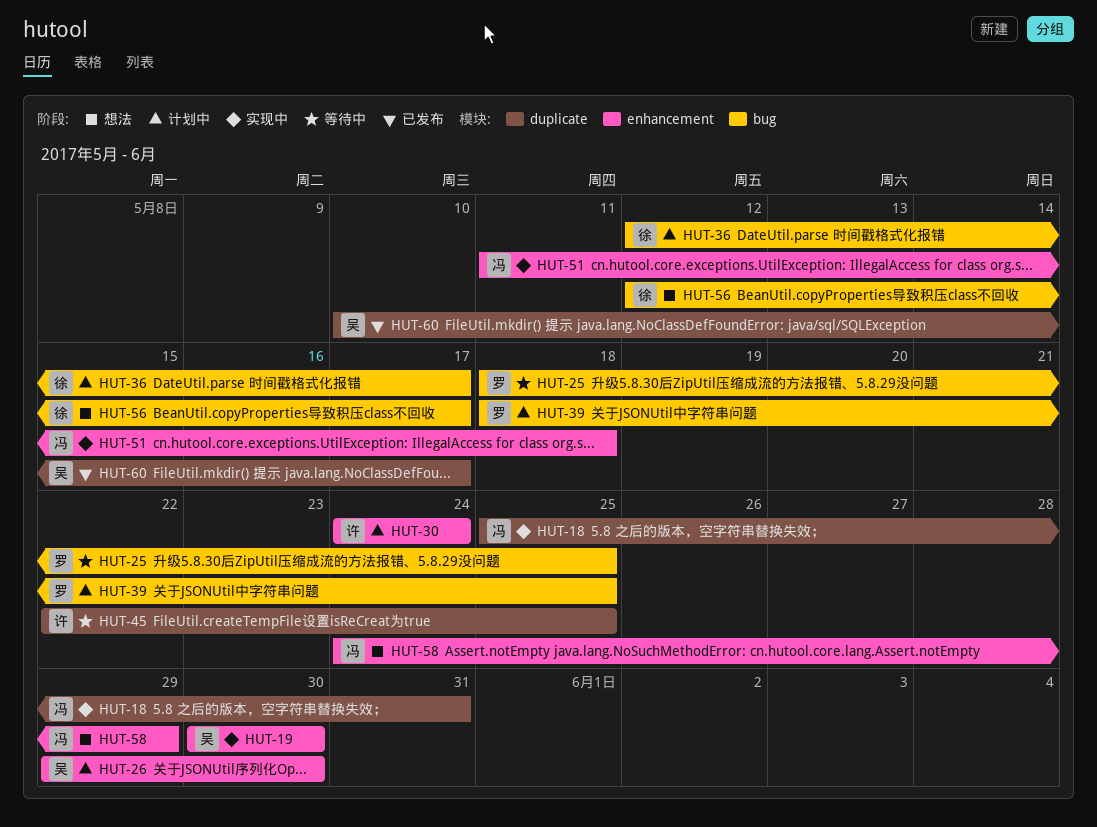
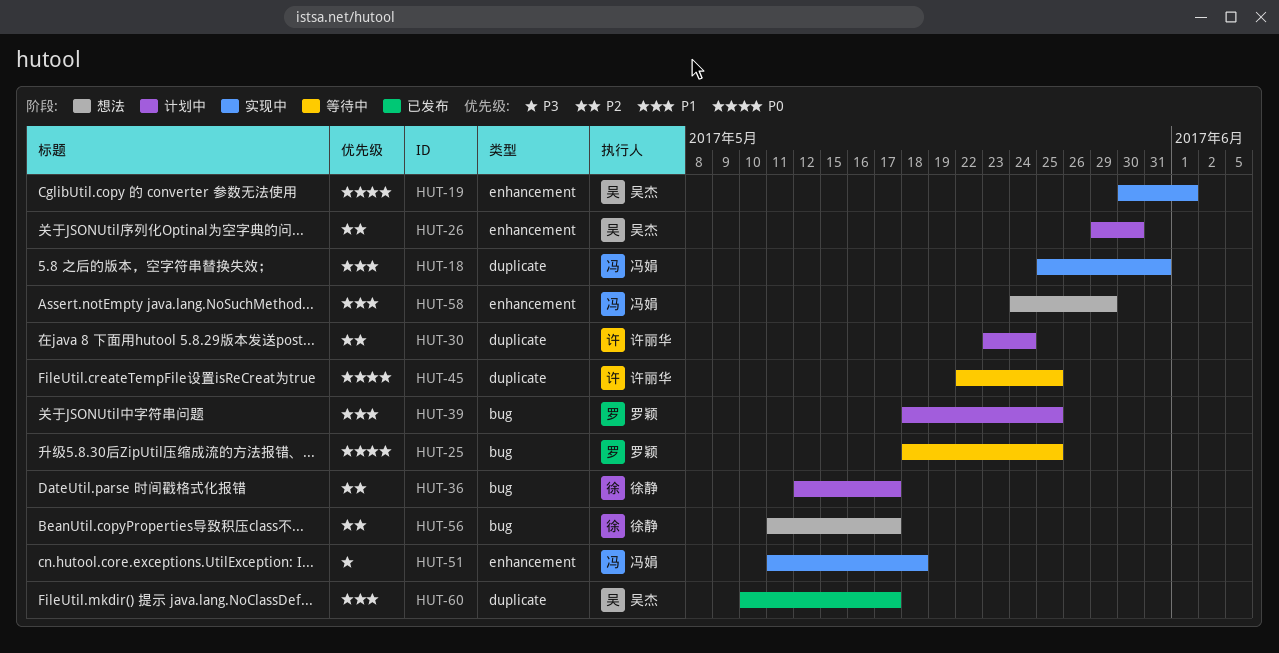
HUT-19, due: May 30 -> Jun 1
HUT-30, label: enhancement -> duplicate
HUT-30, start: May 24 -> May 23
HUT-56, start: May 12 -> May 11

